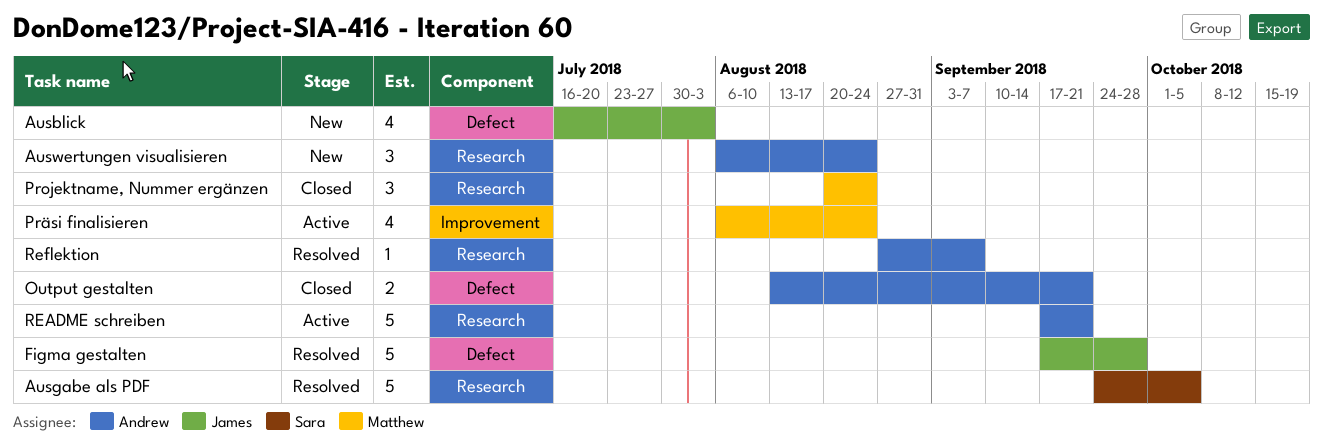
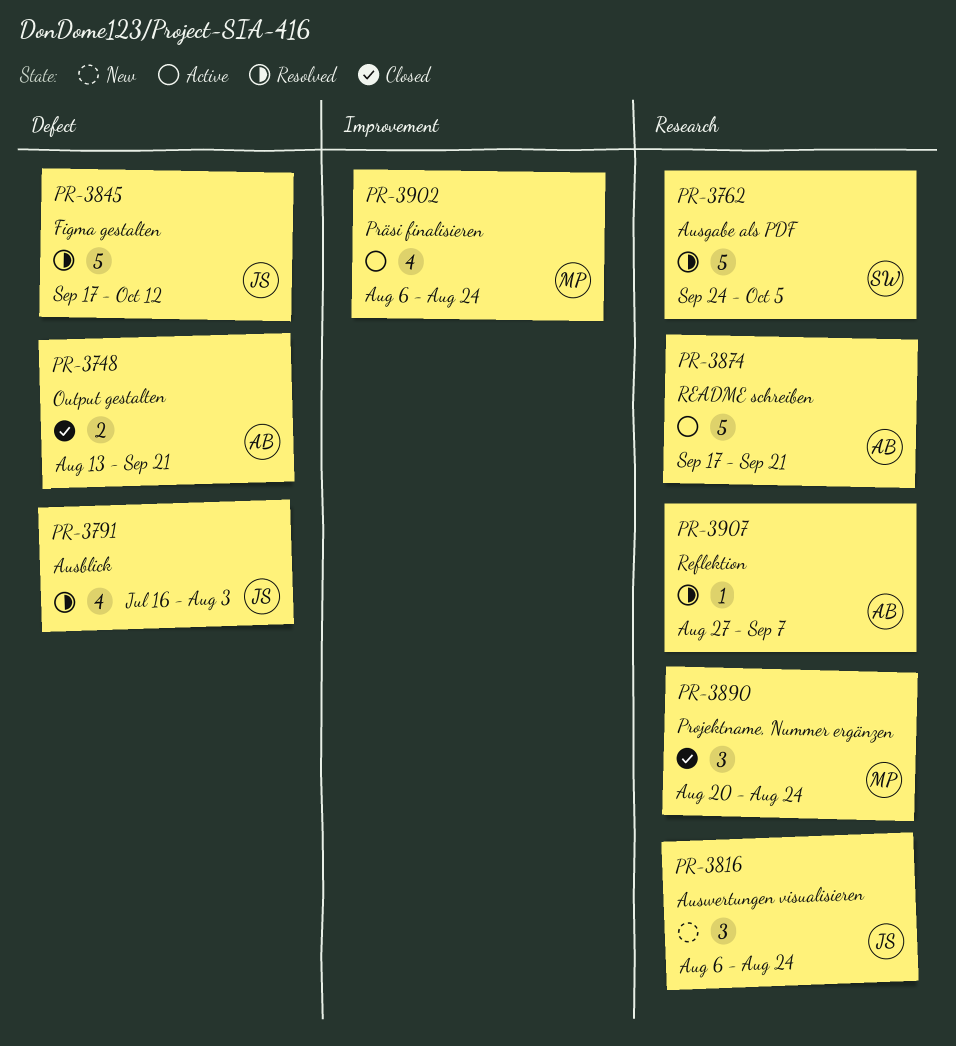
Ausblick, status: New -> Resolved
Auswertungen visualisieren, owner: Andrew -> James
Figma gestalten, due: Sep 28 -> Oct 12

